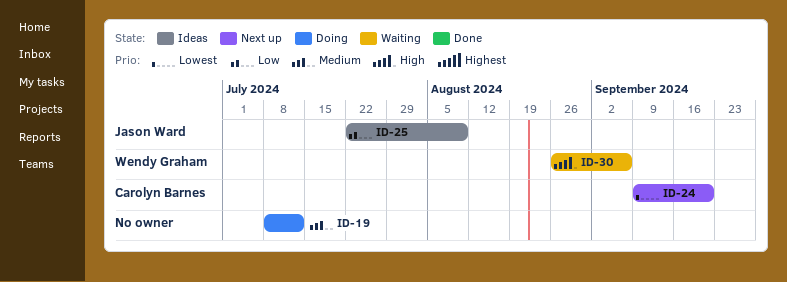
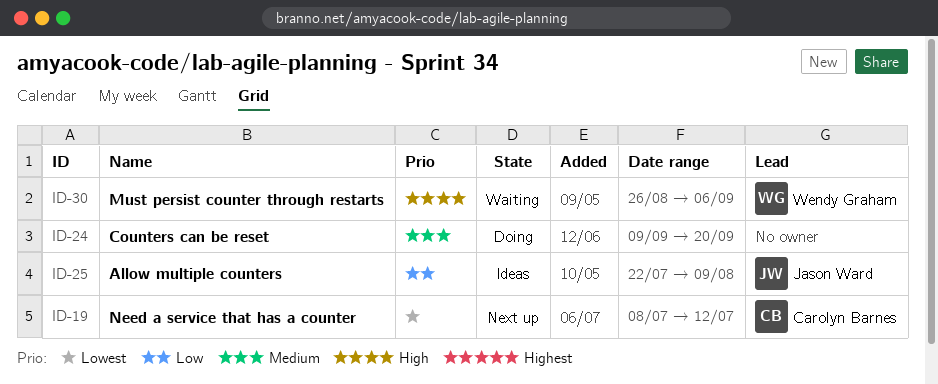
ID-19, status: Doing -> Next up
ID-19, owner: none -> Carolyn Barnes
ID-19, priority: Medium -> Lowest
ID-24, status: Next up -> Doing
ID-24, owner: Carolyn Barnes -> none
ID-24, priority: Lowest -> Medium

